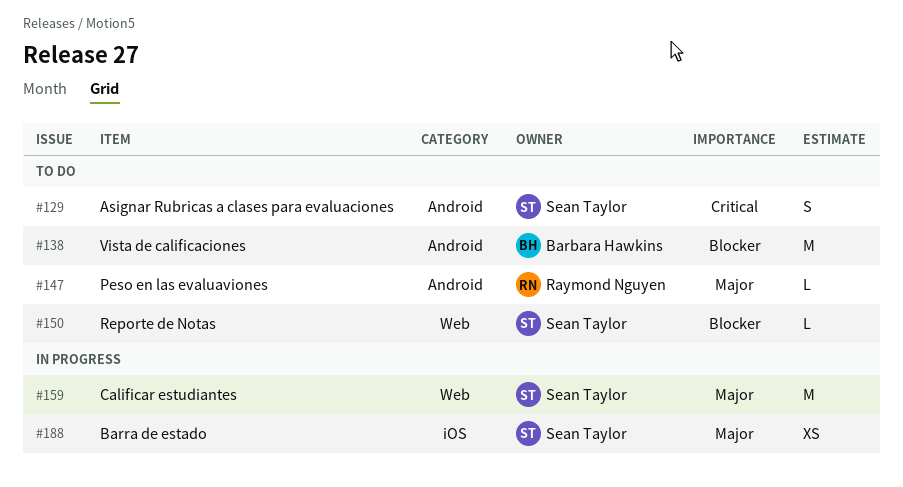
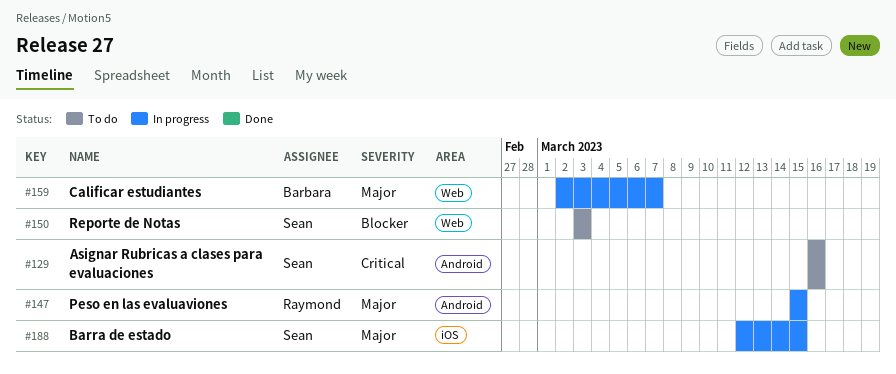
#138: present -> none
#147, status: To do -> In progress
#159, owner: Sean Taylor -> Barbara Hawkins

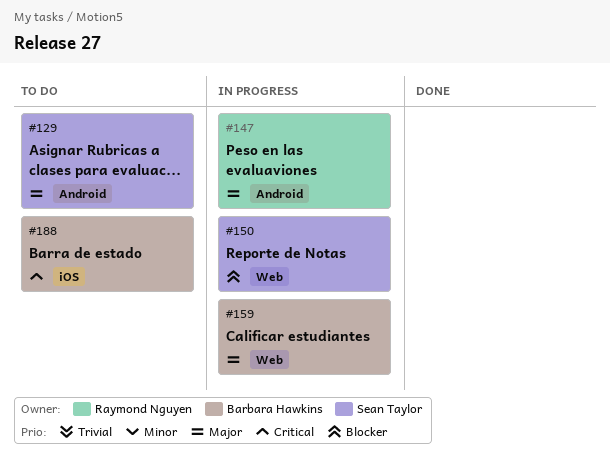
#129, priority: Critical -> Major
#150, status: To do -> In progress
#188, status: In progress -> To do
#188, owner: Sean Taylor -> Barbara Hawkins
#188, priority: Major -> Critical

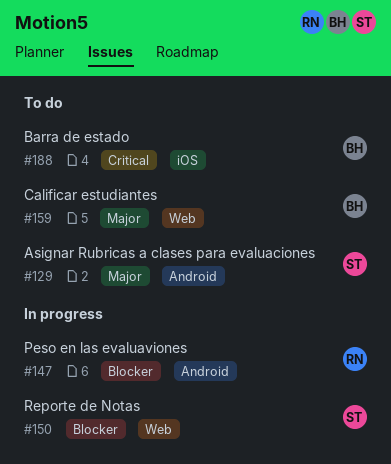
#147, priority: Major -> Blocker
#159, status: In progress -> To do

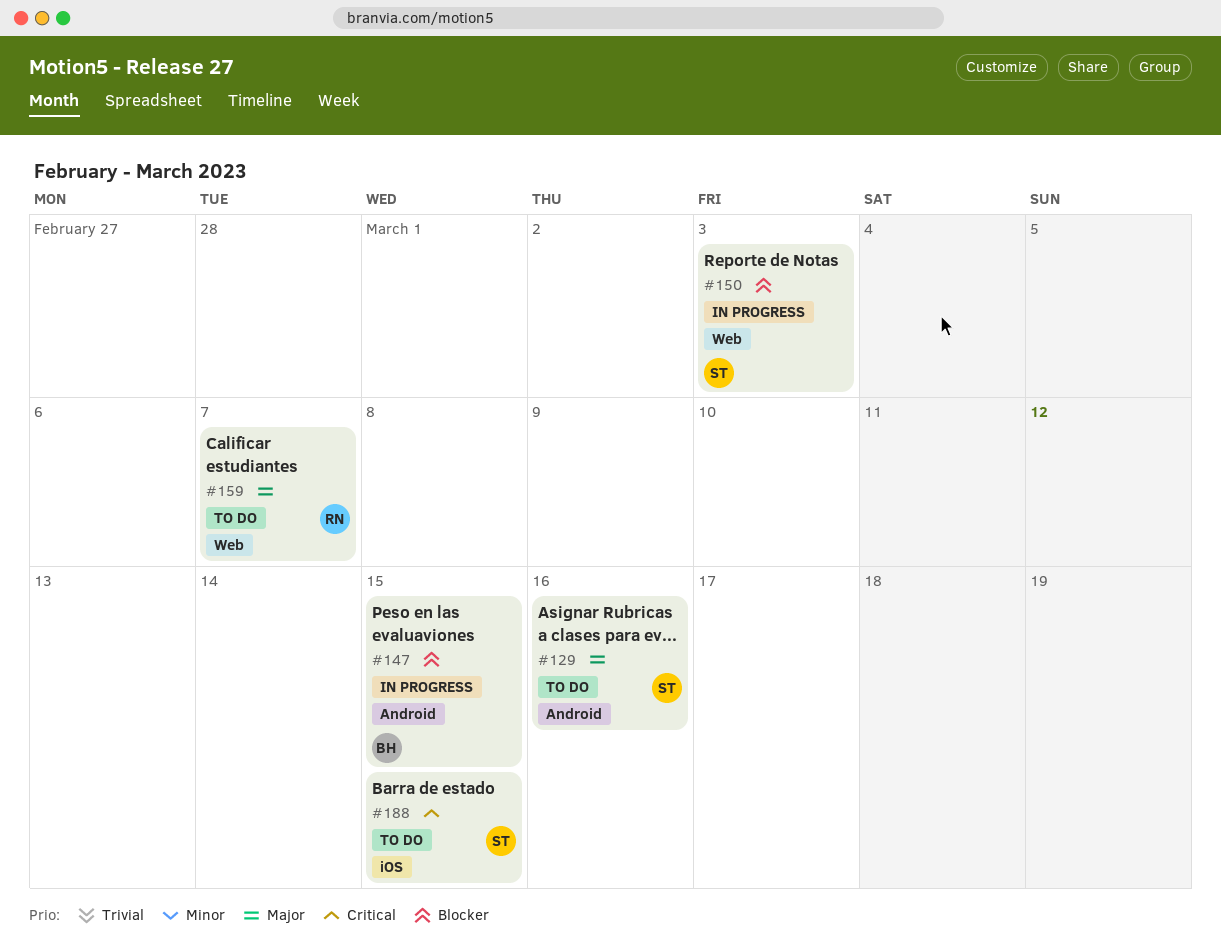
#147, owner: RN -> BH
#159, owner: BH -> RN
#188, owner: BH -> ST

